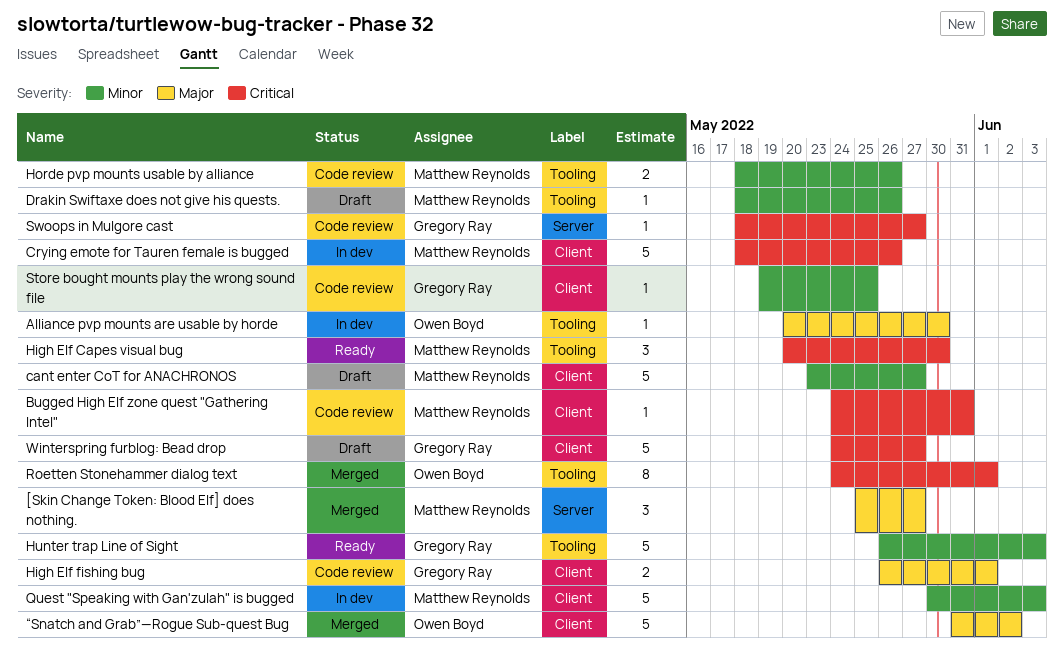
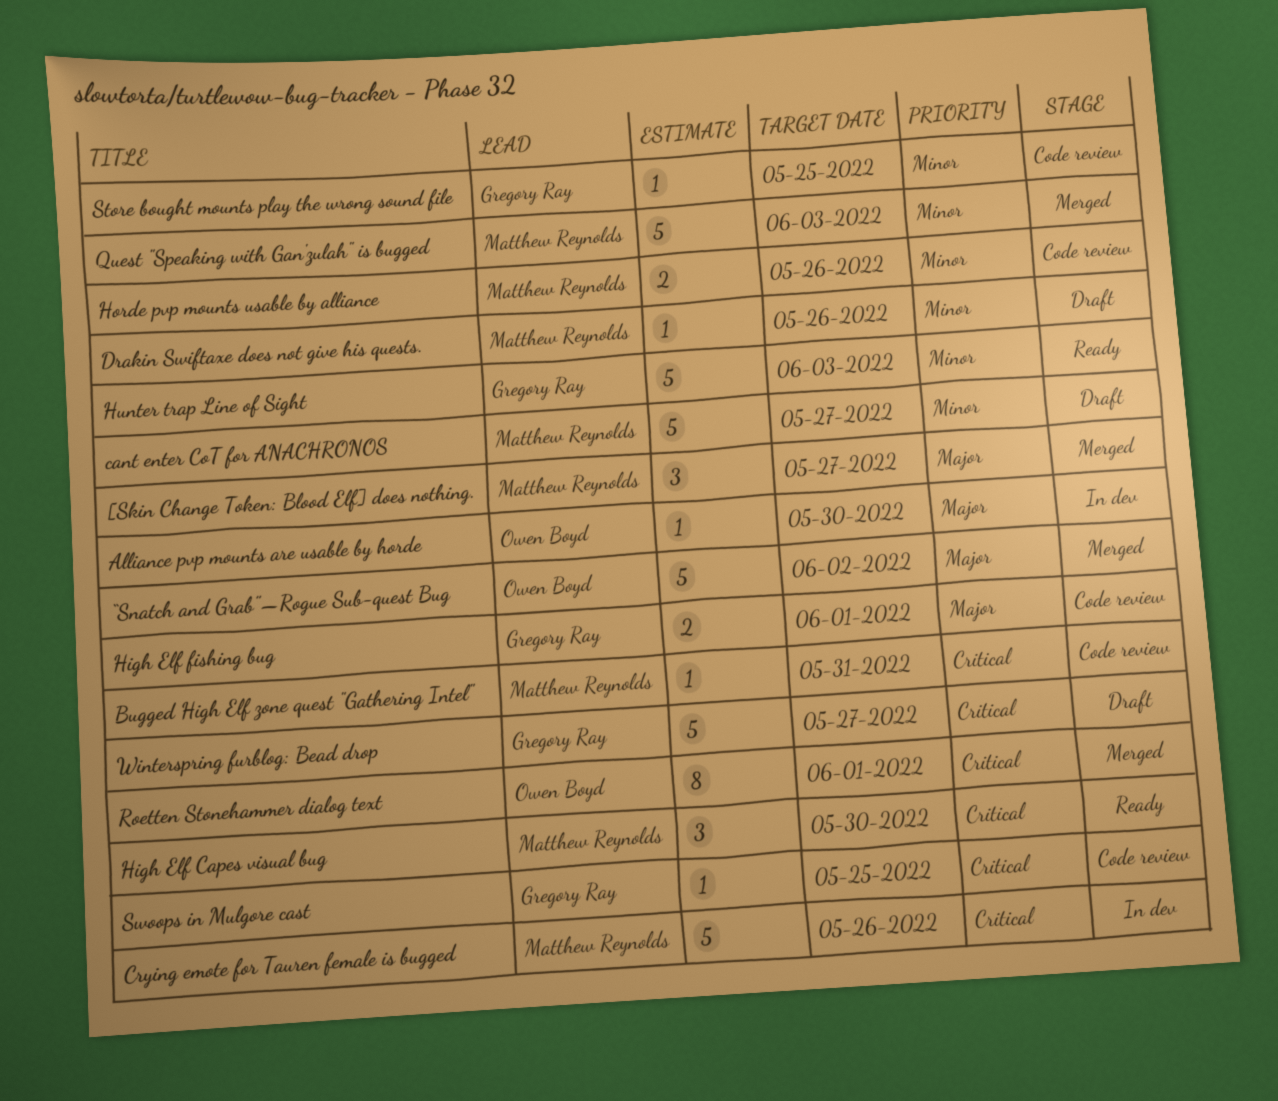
Quest "Speaking with Gan'zulah" is bugged, status: In dev -> Merged
Swoops in Mulgore cast, due: May 27 -> May 25

